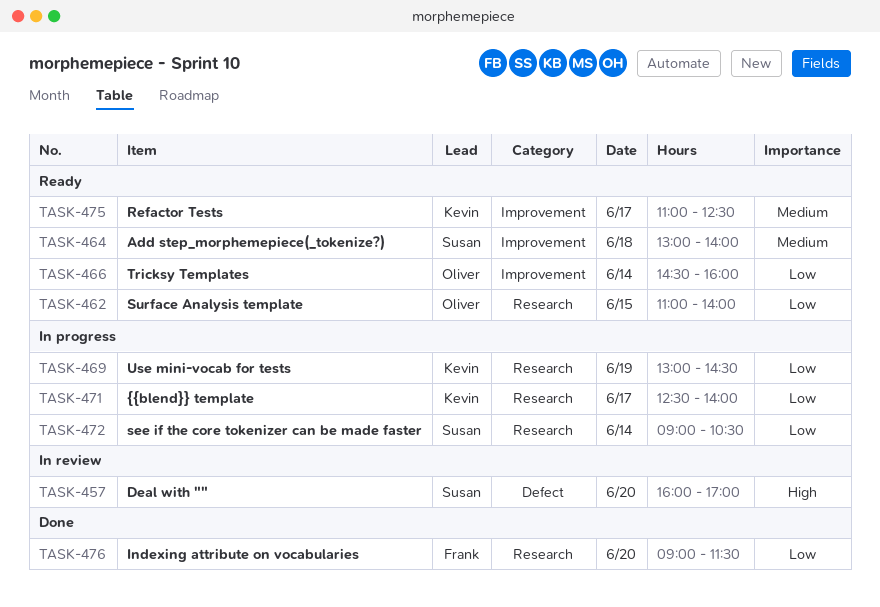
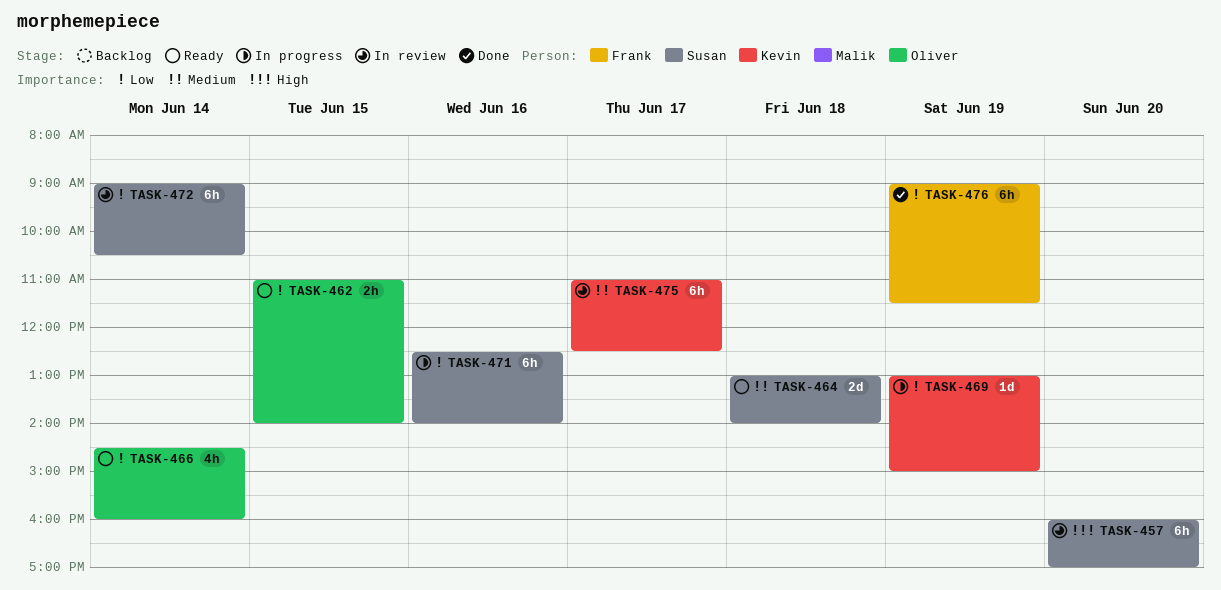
TASK-469, ends: 14:30 -> 15:00
TASK-471, owner: Kevin -> Susan
TASK-471, day: Jun 17 -> Jun 16
TASK-472, status: In progress -> In review
TASK-475, status: Ready -> In review
TASK-476, day: Jun 20 -> Jun 19

